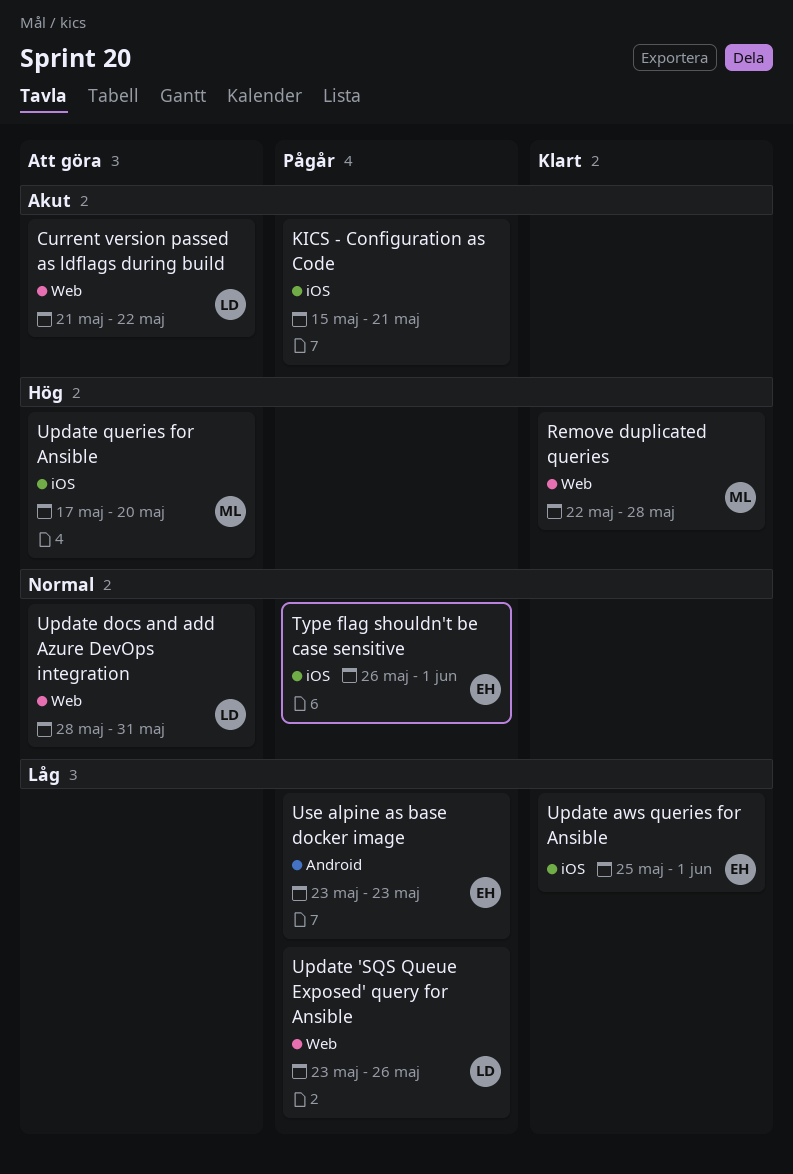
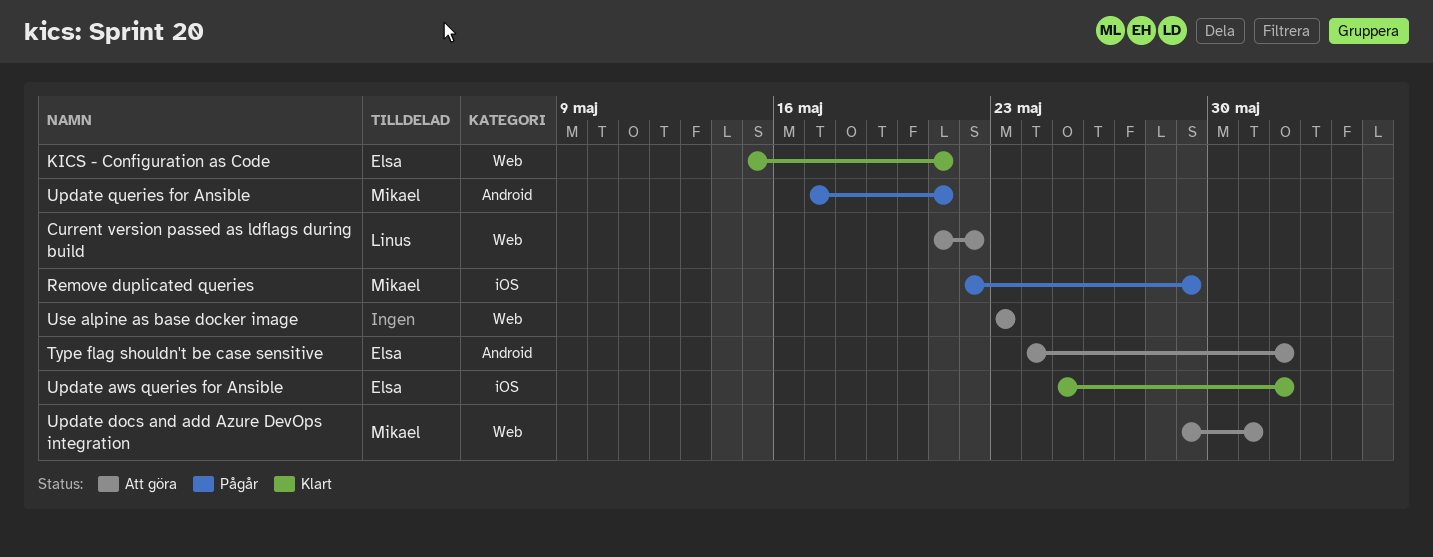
KICS - Configuration as Code, status: Pågår -> Klart
KICS - Configuration as Code, owner: none -> Elsa
KICS - Configuration as Code, label: iOS -> Web
Remove duplicated queries, status: Klart -> Pågår
Remove duplicated queries, label: Web -> iOS
Remove duplicated queries, due: May 28 -> May 29
Type flag shouldn't be case sensitive, status: Pågår -> Att göra
Type flag shouldn't be case sensitive, label: iOS -> Android
Type flag shouldn't be case sensitive, start: May 26 -> May 24
Update 'SQS Queue Exposed' query for Ansible: present -> none
Update docs and add Azure DevOps integration, owner: Linus -> Mikael
Update docs and add Azure DevOps integration, start: May 28 -> May 29
Update queries for Ansible, status: Att göra -> Pågår
Update queries for Ansible, label: iOS -> Android
Update queries for Ansible, due: May 20 -> May 21
Use alpine as base docker image, status: Pågår -> Att göra
Use alpine as base docker image, owner: Elsa -> none
Use alpine as base docker image, label: Android -> Web

